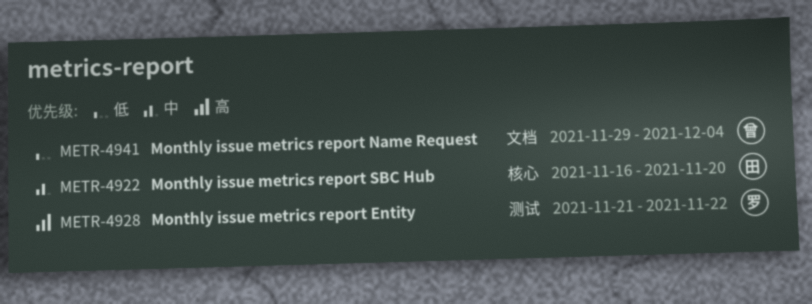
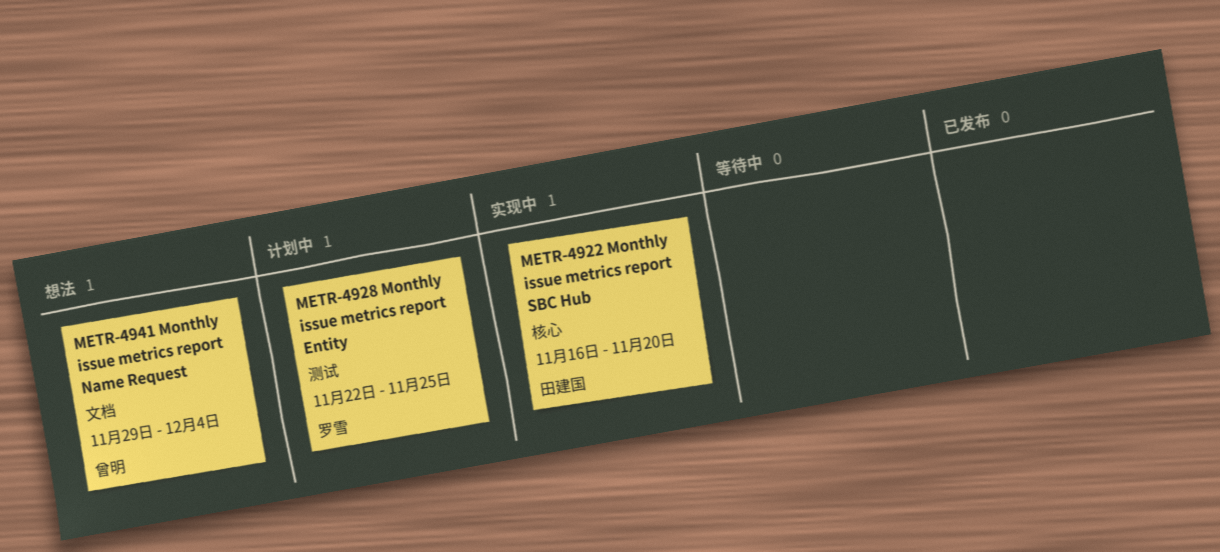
METR-4928, start: Nov 21 -> Nov 22
METR-4928, due: Nov 22 -> Nov 25

